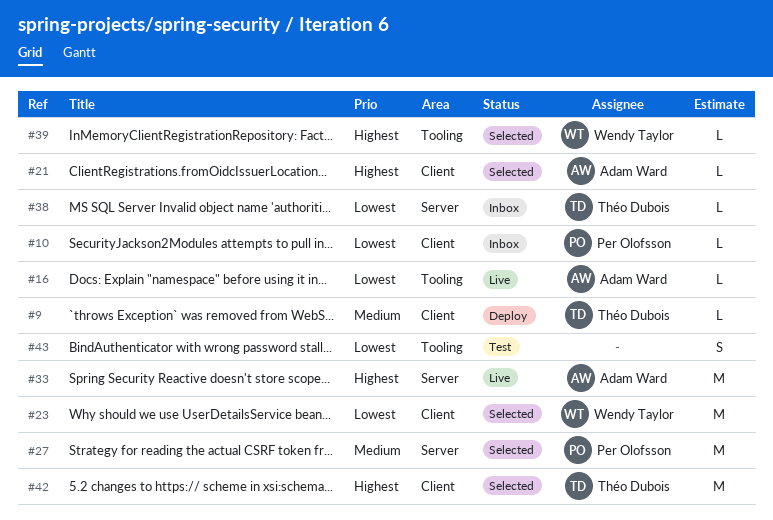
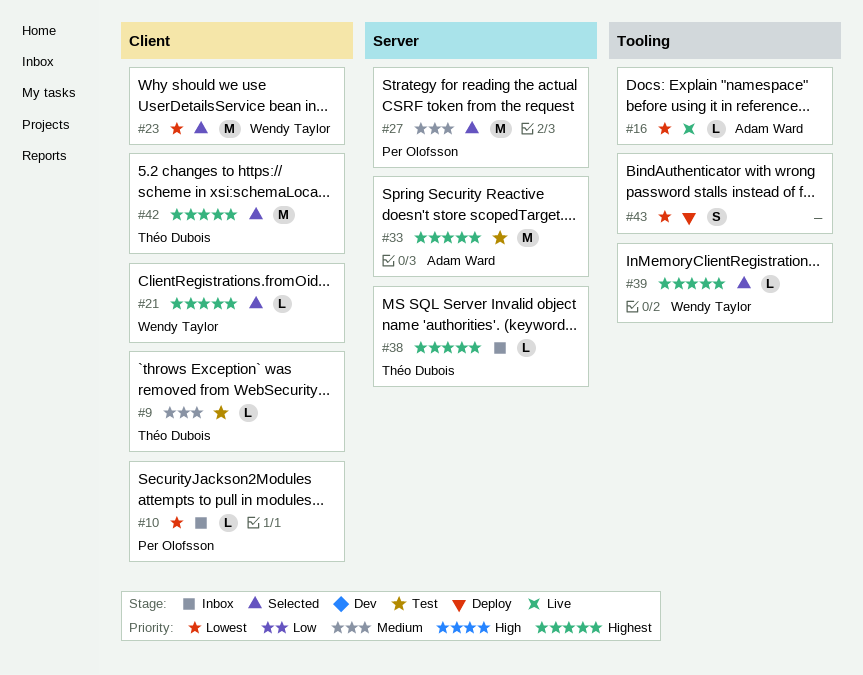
#9, status: Deploy -> Test
#21, owner: Adam Ward -> Wendy Taylor
#33, status: Live -> Test
#38, priority: Lowest -> Highest
#43, status: Test -> Deploy

